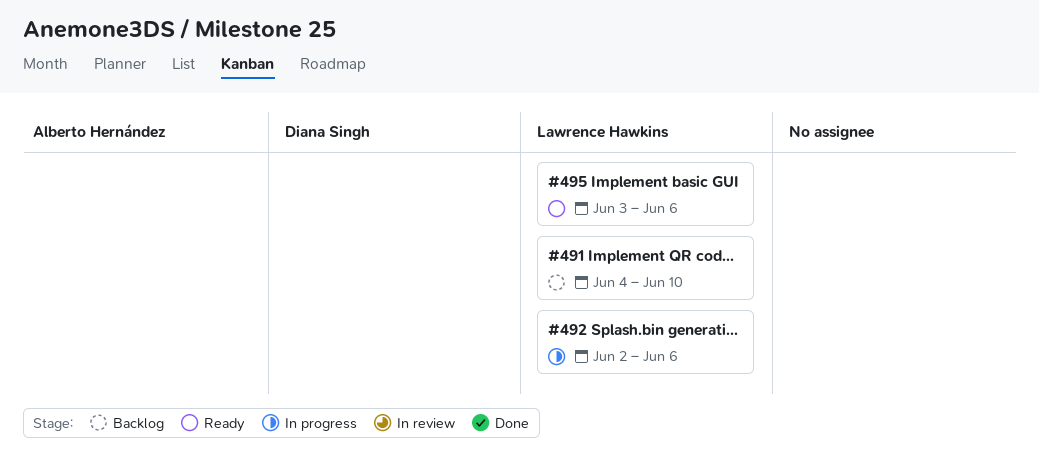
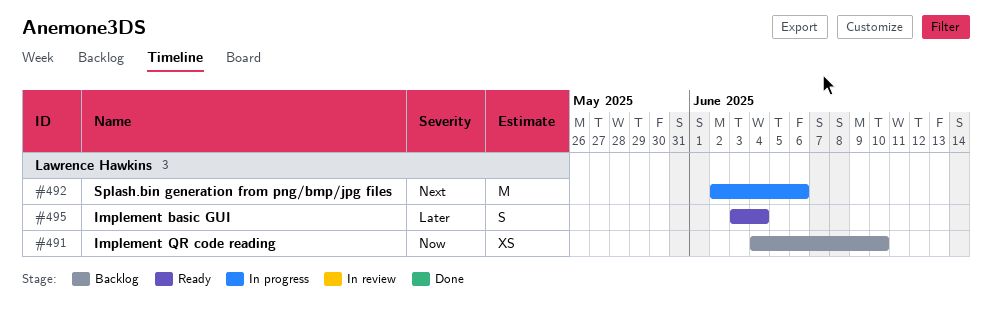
#495, due: Jun 6 -> Jun 4

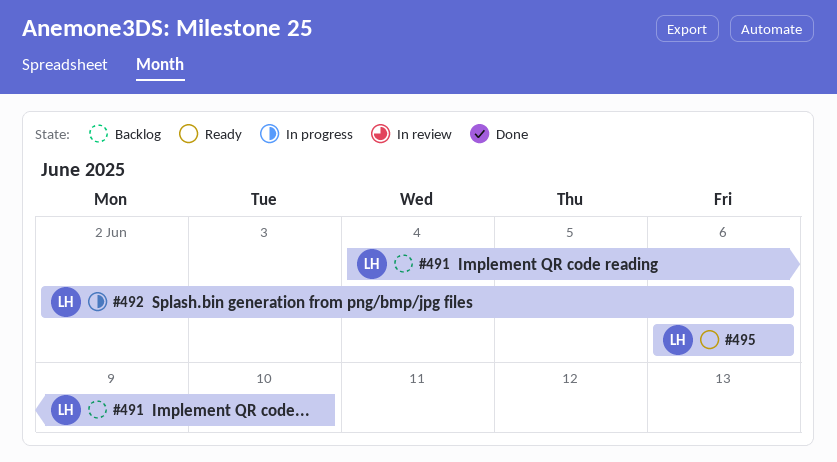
#495, start: Jun 3 -> Jun 6
#495, due: Jun 4 -> Jun 6

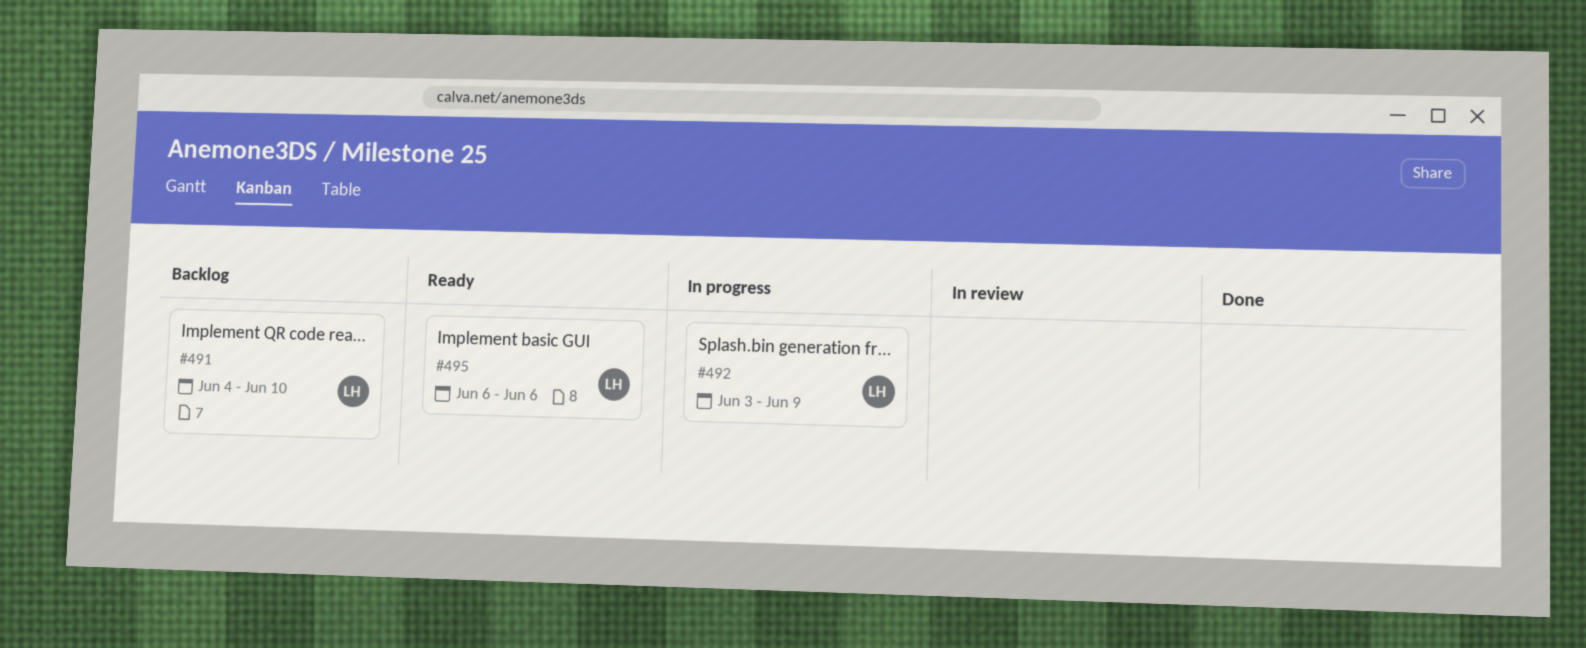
#492, start: Jun 2 -> Jun 3
#492, due: Jun 6 -> Jun 9

